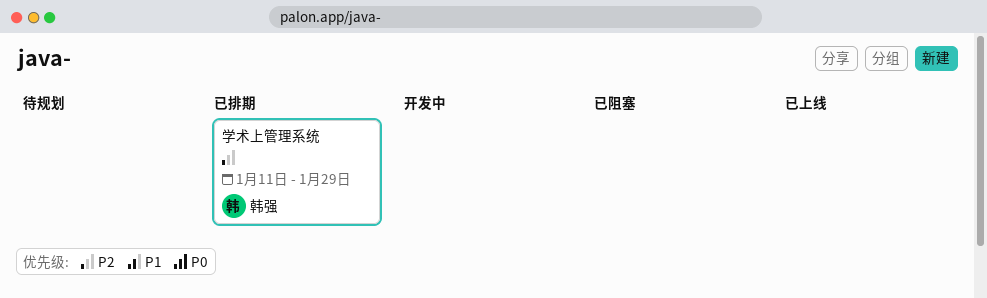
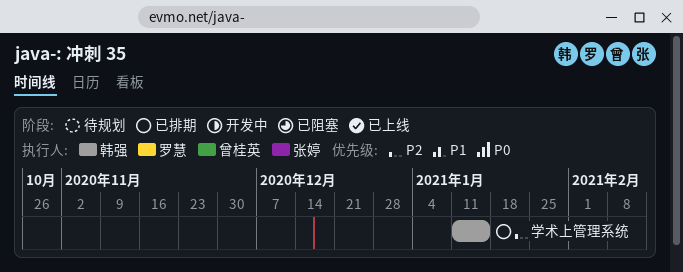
学术上管理系统, due: Jan 29 -> Jan 15

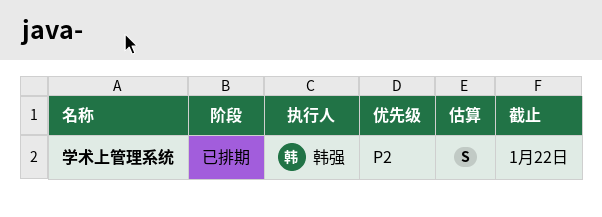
学术上管理系统, due: Jan 15 -> Jan 22

